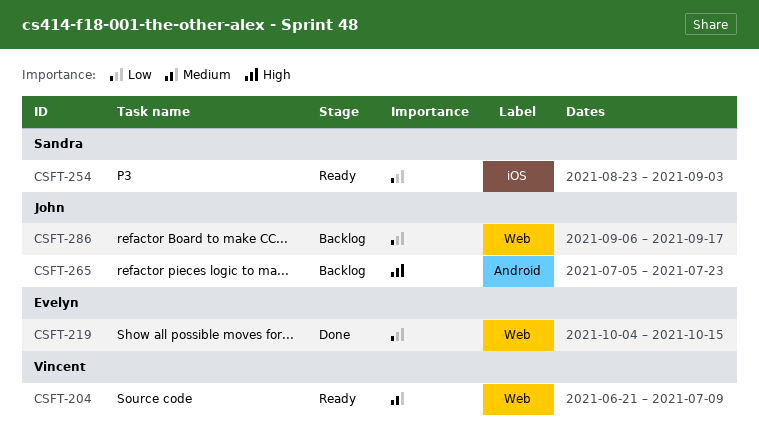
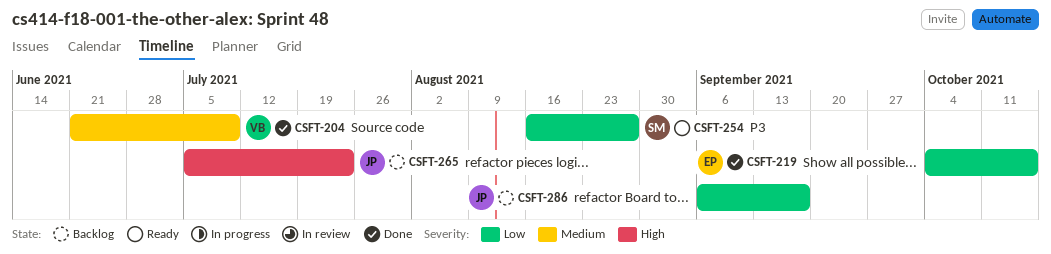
CSFT-204, status: Ready -> Done
CSFT-254, start: Aug 23 -> Aug 16
CSFT-254, due: Sep 3 -> Aug 27

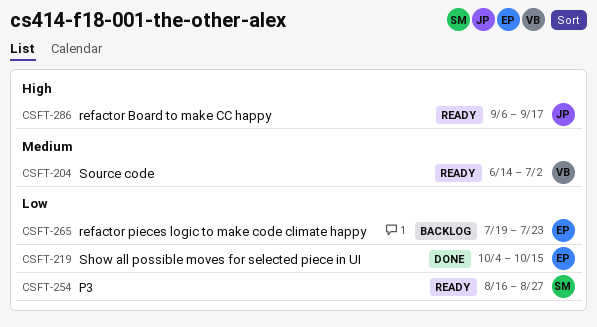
CSFT-204, status: Done -> Ready
CSFT-204, start: Jun 21 -> Jun 14
CSFT-204, due: Jul 9 -> Jul 2
CSFT-265, owner: JP -> EP
CSFT-265, priority: High -> Low
CSFT-265, start: Jul 5 -> Jul 19
CSFT-286, status: Backlog -> Ready
CSFT-286, priority: Low -> High

